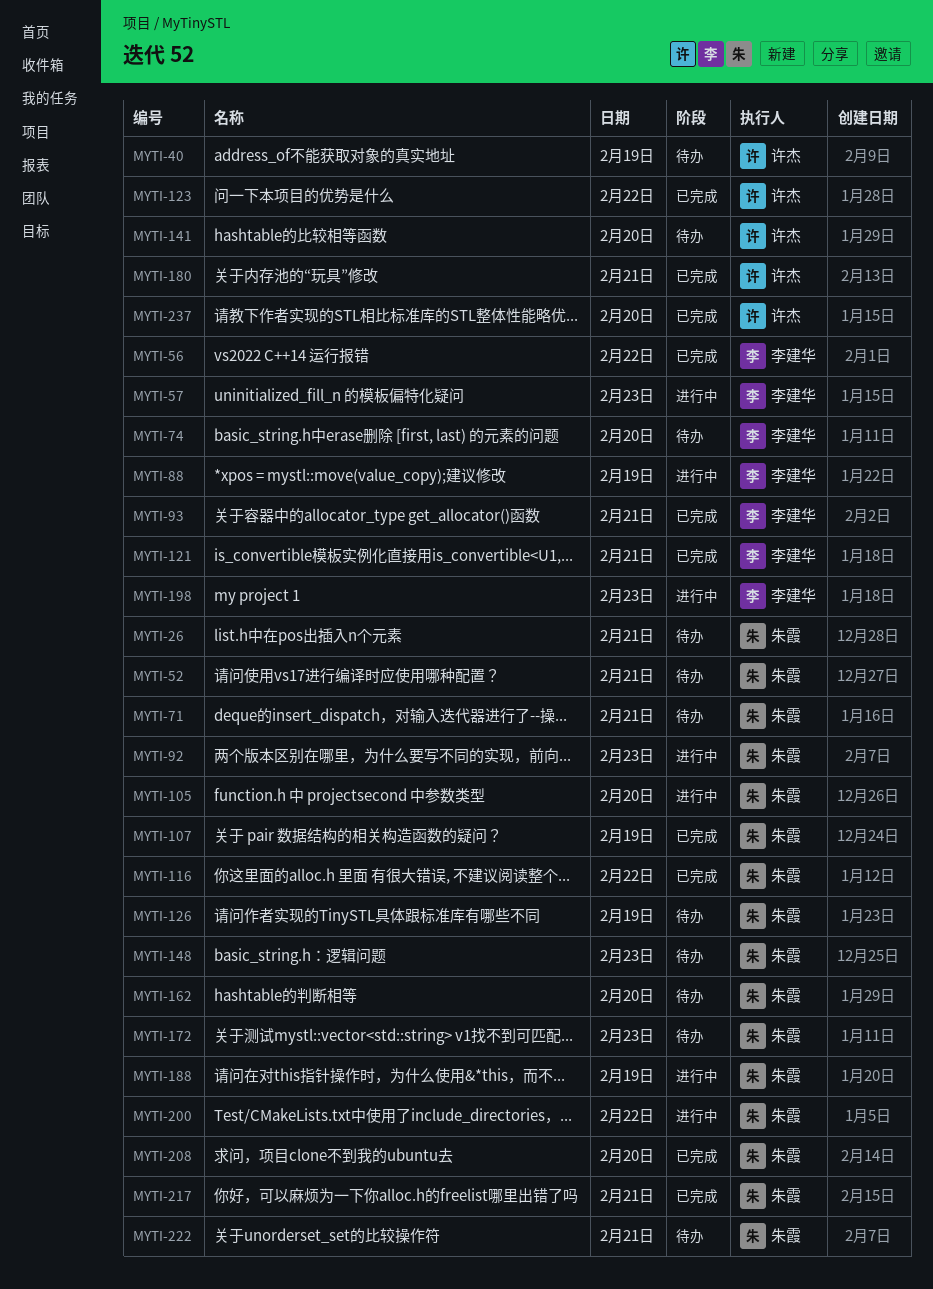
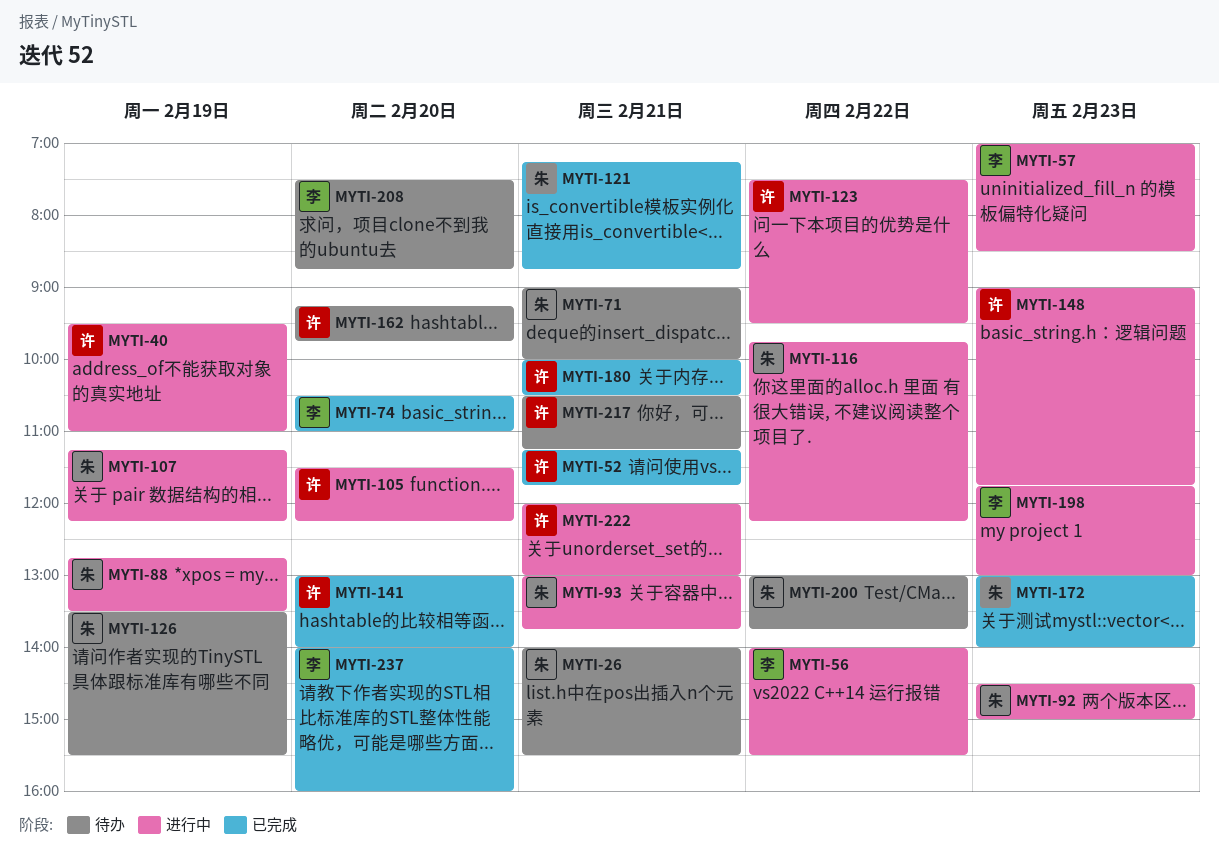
MYTI-40, status: 待办 -> 进行中
MYTI-52, status: 待办 -> 已完成
MYTI-52, owner: 朱霞 -> 许杰
MYTI-56, status: 已完成 -> 进行中
MYTI-74, status: 待办 -> 已完成
MYTI-88, owner: 李建华 -> 朱霞
MYTI-93, status: 已完成 -> 进行中
MYTI-93, owner: 李建华 -> 朱霞
MYTI-105, owner: 朱霞 -> 许杰
MYTI-107, status: 已完成 -> 进行中
MYTI-116, status: 已完成 -> 进行中
MYTI-121, owner: 李建华 -> 朱霞
MYTI-123, status: 已完成 -> 进行中
MYTI-141, status: 待办 -> 已完成
MYTI-148, status: 待办 -> 进行中
MYTI-148, owner: 朱霞 -> 许杰
MYTI-162, owner: 朱霞 -> 许杰
MYTI-172, status: 待办 -> 已完成
MYTI-188: present -> none
MYTI-200, status: 进行中 -> 待办
MYTI-208, status: 已完成 -> 待办
MYTI-208, owner: 朱霞 -> 李建华
MYTI-217, status: 已完成 -> 待办
MYTI-217, owner: 朱霞 -> 许杰
MYTI-222, status: 待办 -> 进行中
MYTI-222, owner: 朱霞 -> 许杰
MYTI-237, owner: 许杰 -> 李建华

